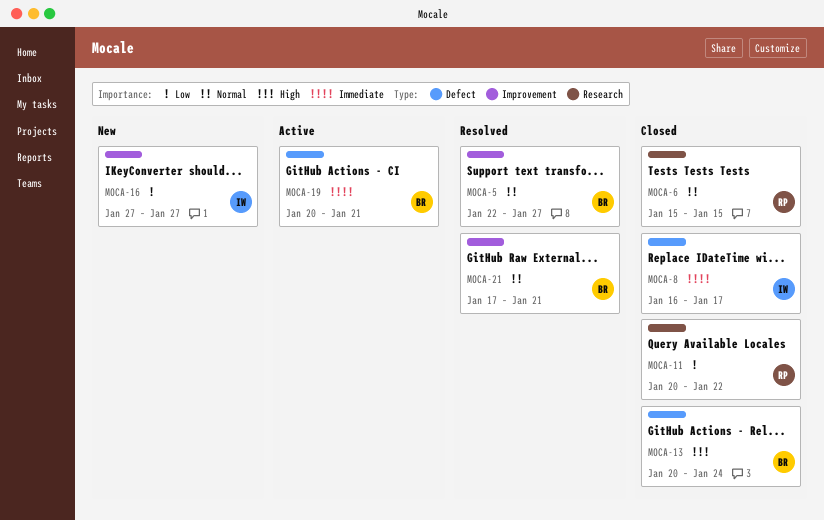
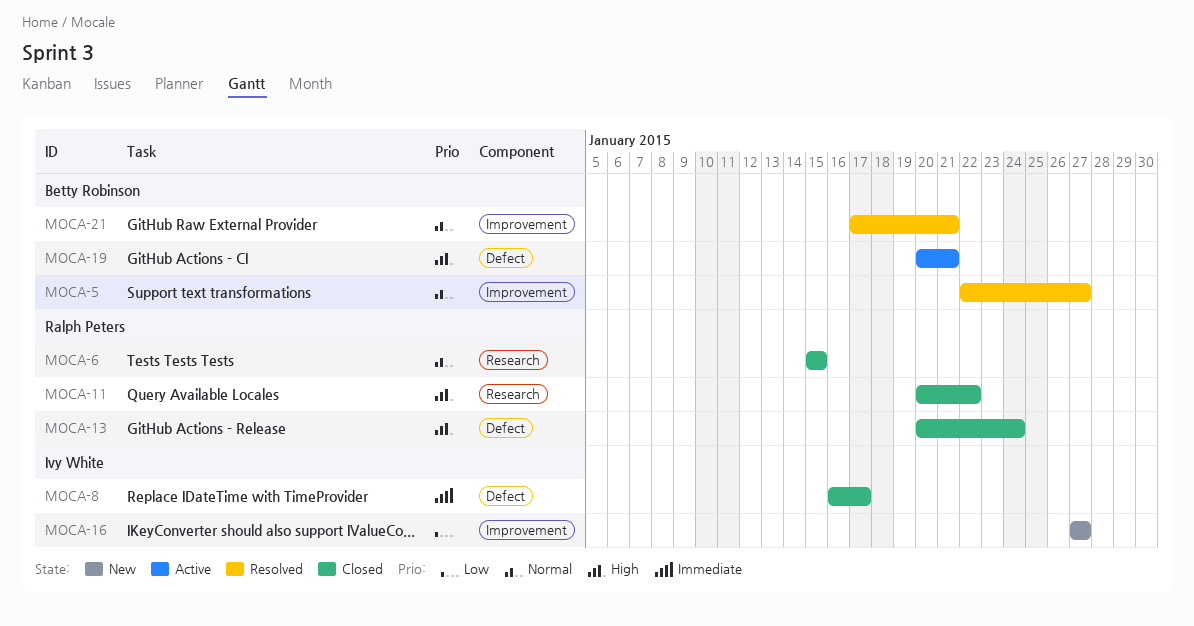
MOCA-11, priority: Low -> High
MOCA-13, owner: Betty Robinson -> Ralph Peters
MOCA-19, priority: Immediate -> High

